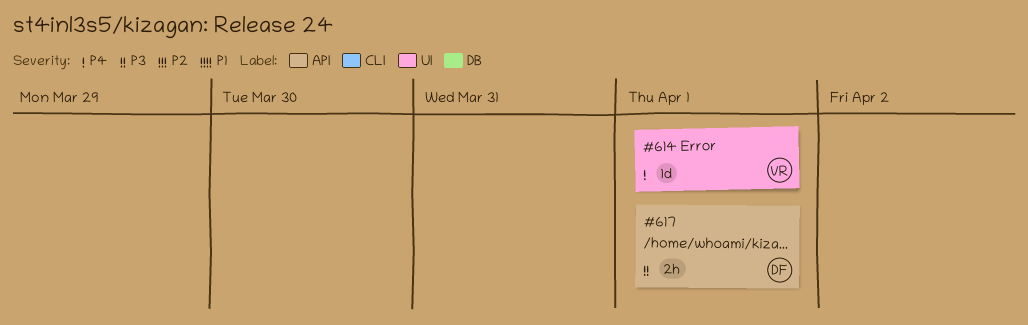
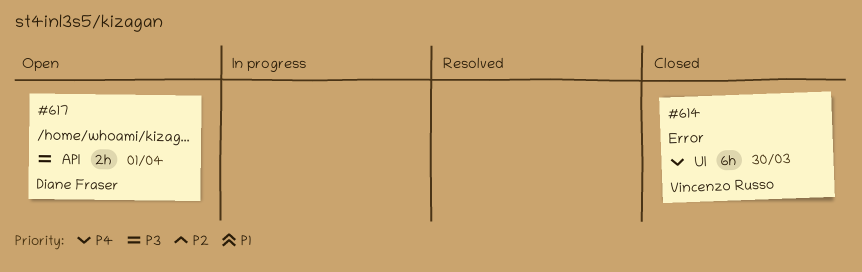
#614, estimate: 1d -> 6h
#614, due: Apr 1 -> Mar 30

